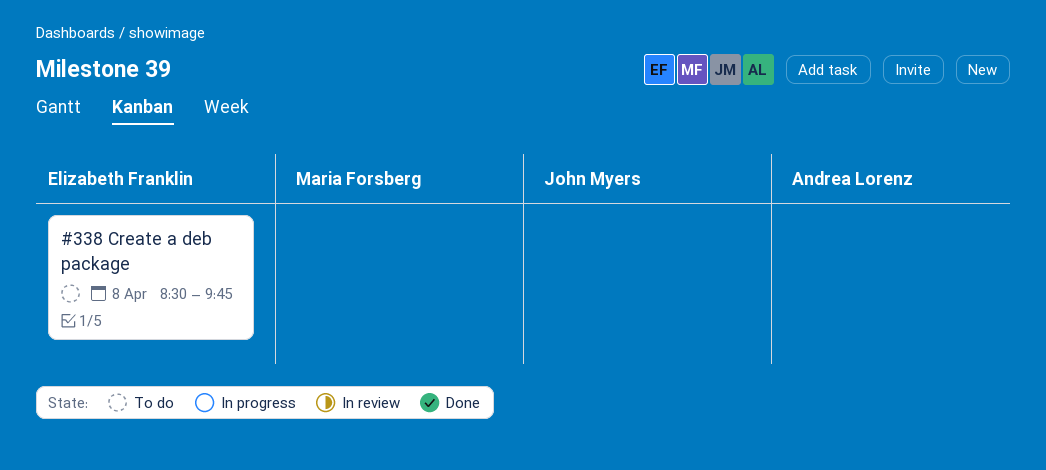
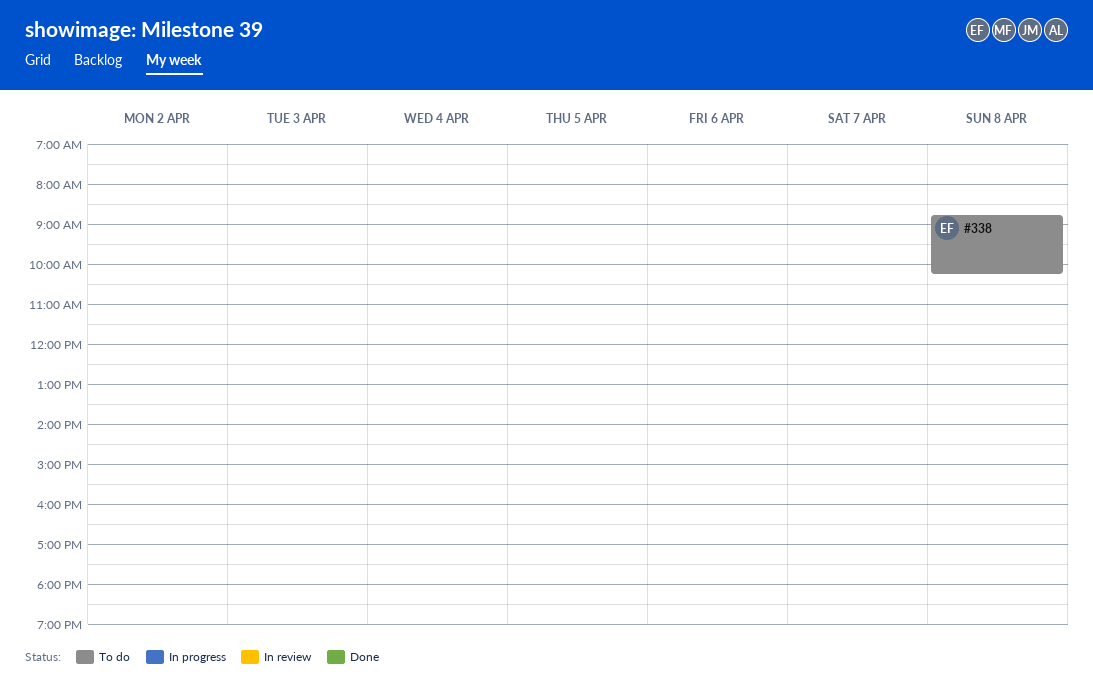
#338, begins: 08:30 -> 08:45
#338, ends: 09:45 -> 10:15

